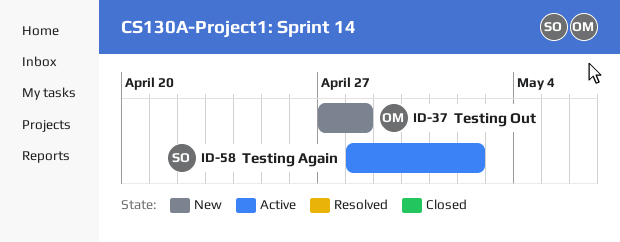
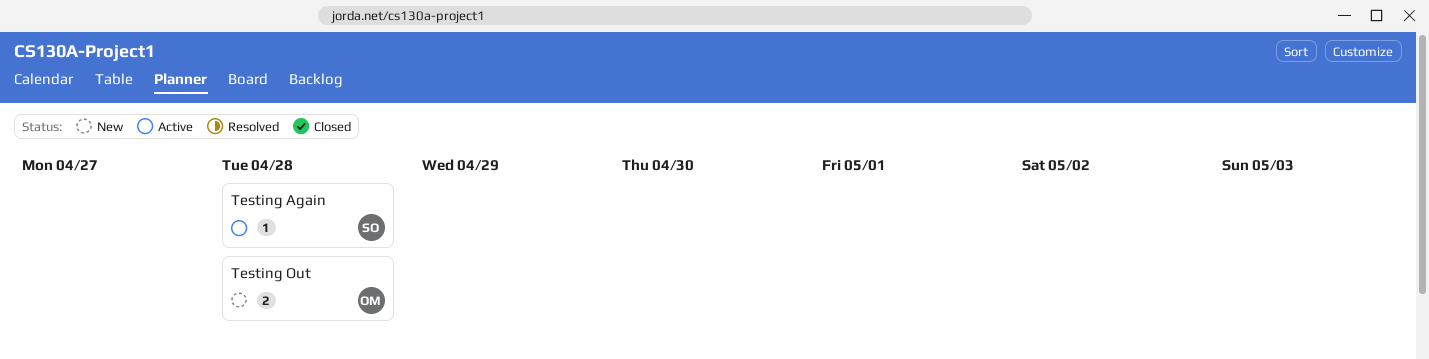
Testing Again, due: May 2 -> Apr 28

